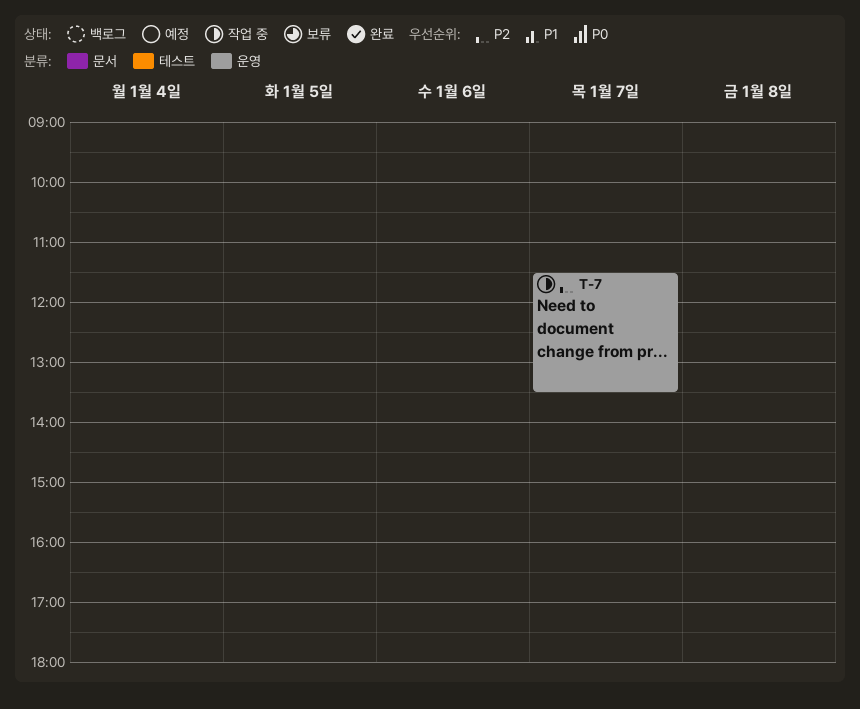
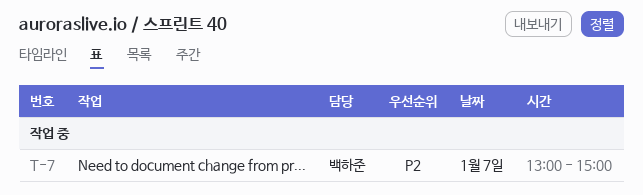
T-7, begins: 11:30 -> 13:00
T-7, ends: 13:30 -> 15:00

